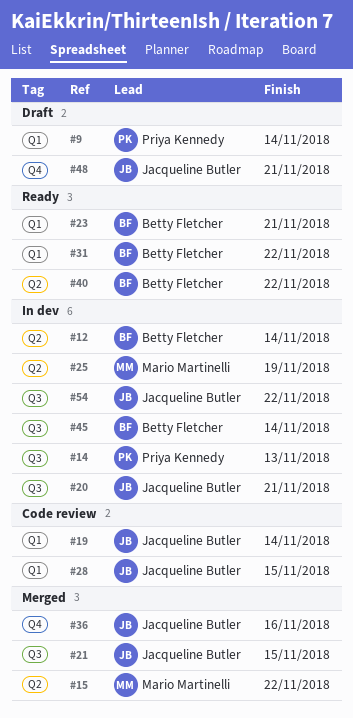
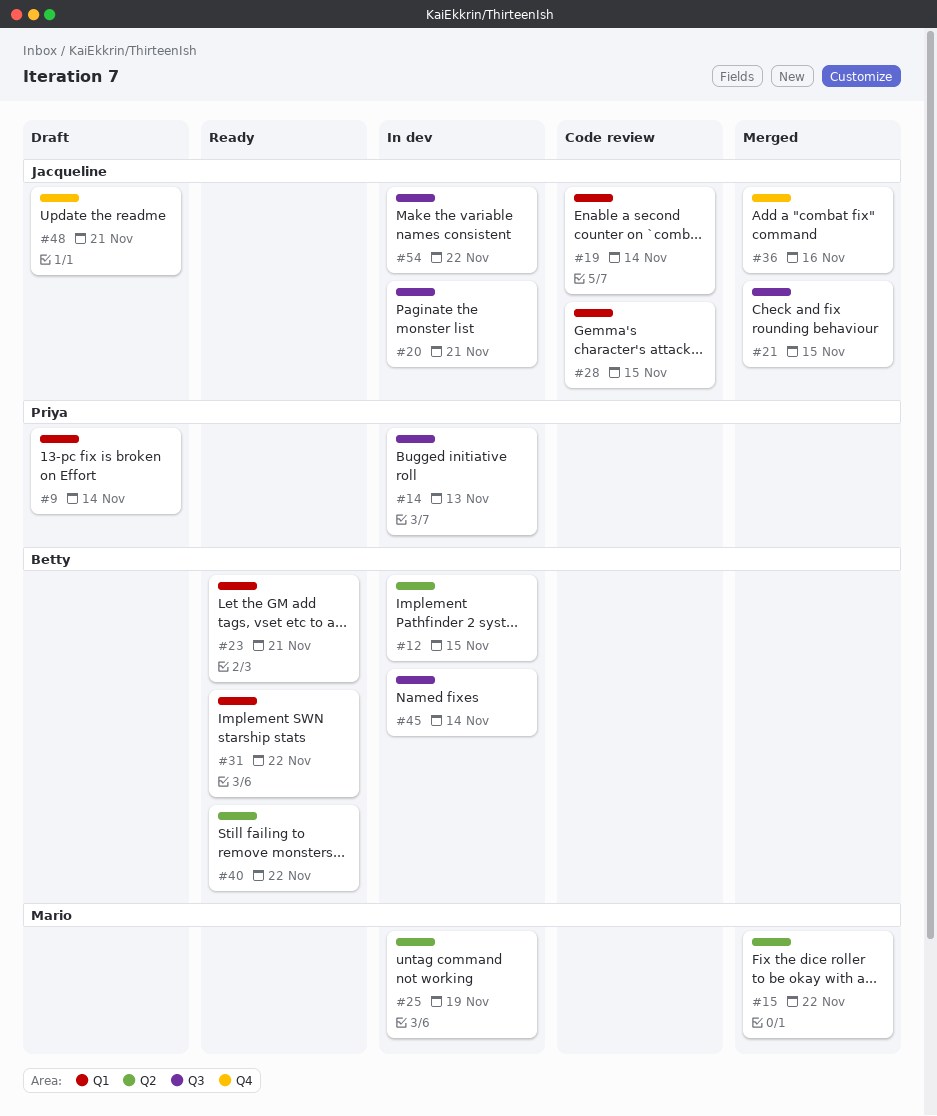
#12, due: Nov 14 -> Nov 15

